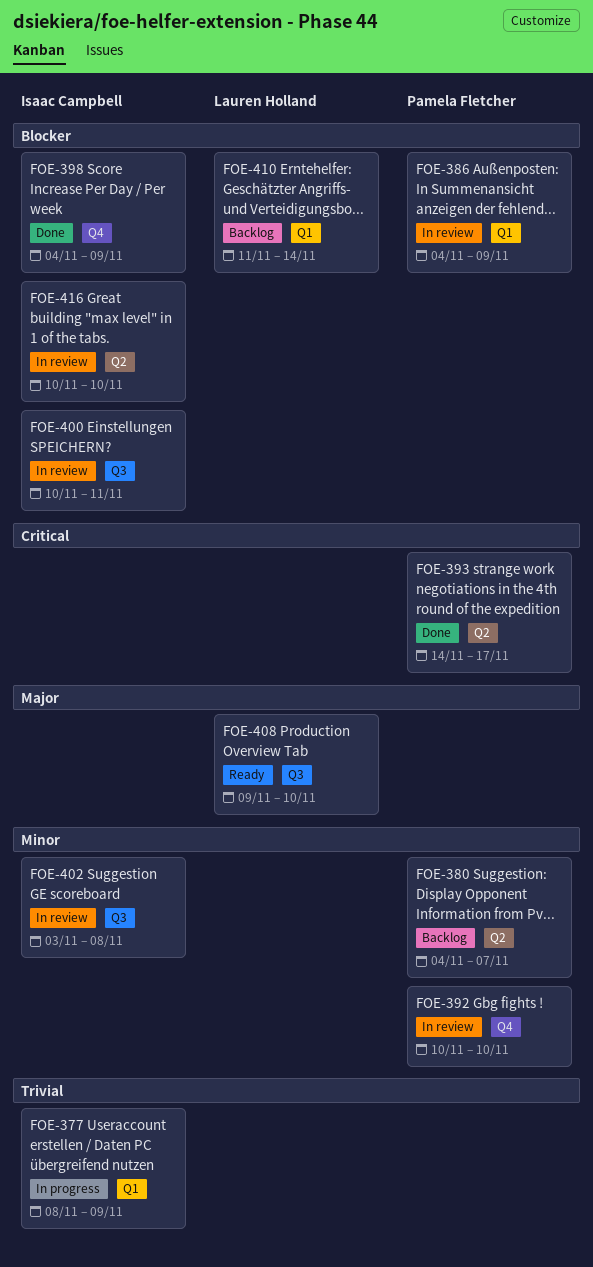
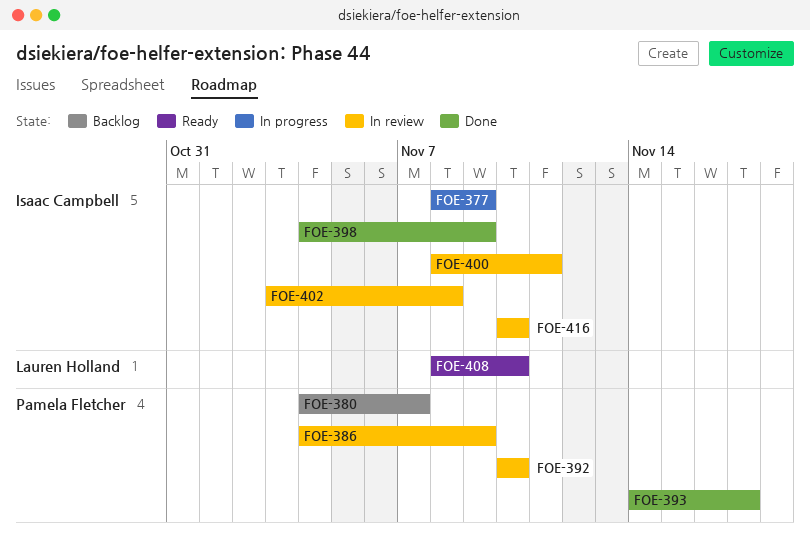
FOE-400, start: Nov 10 -> Nov 8
FOE-408, start: Nov 9 -> Nov 8
FOE-410: present -> none

